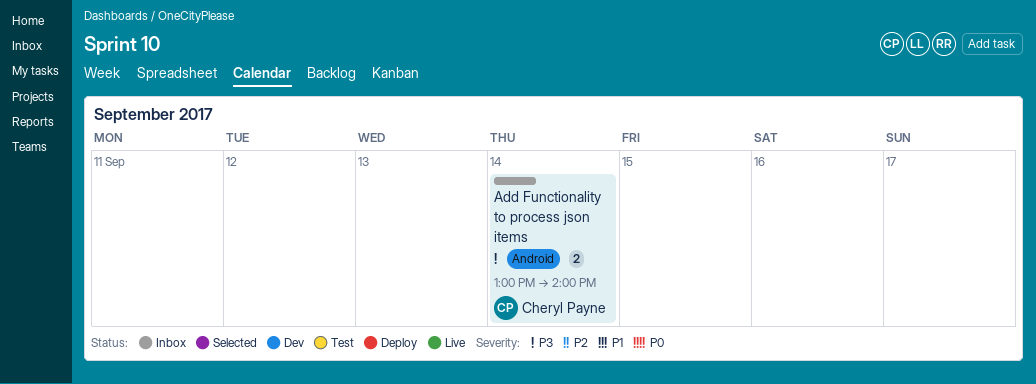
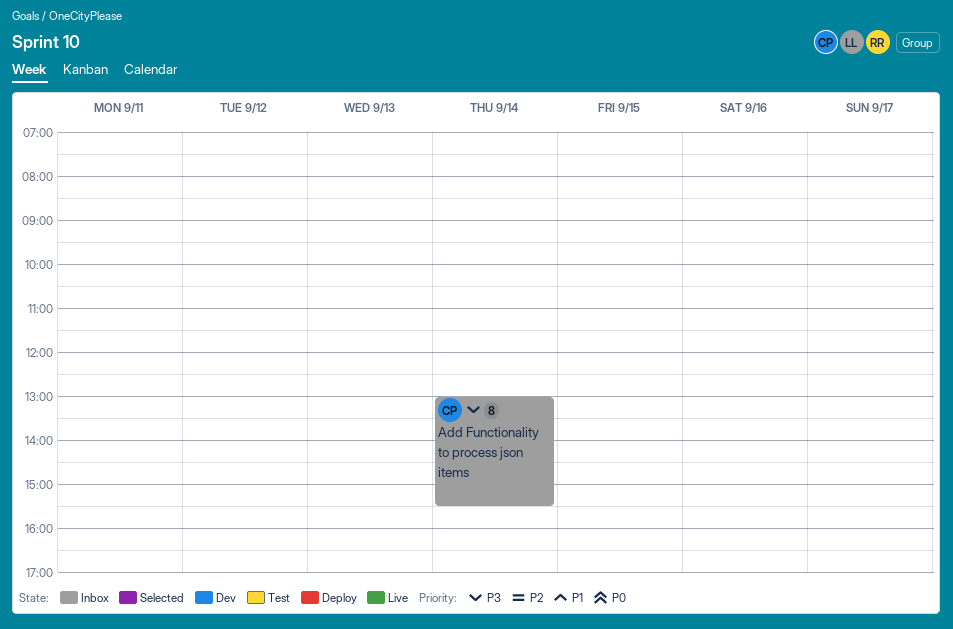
Add Functionality to process json items, estimate: 2 -> 8
Add Functionality to process json items, ends: 14:00 -> 15:30

